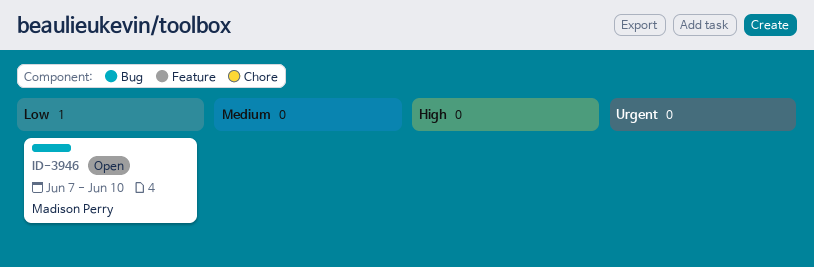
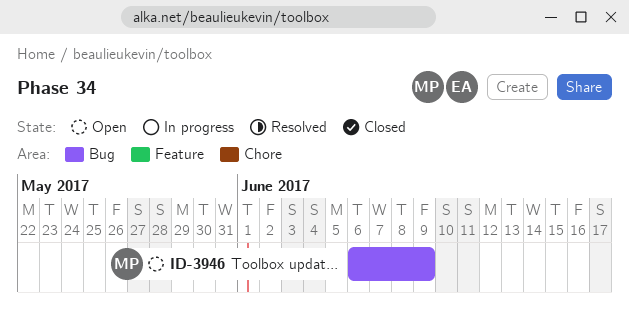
ID-3946, start: Jun 7 -> Jun 6
ID-3946, due: Jun 10 -> Jun 9

